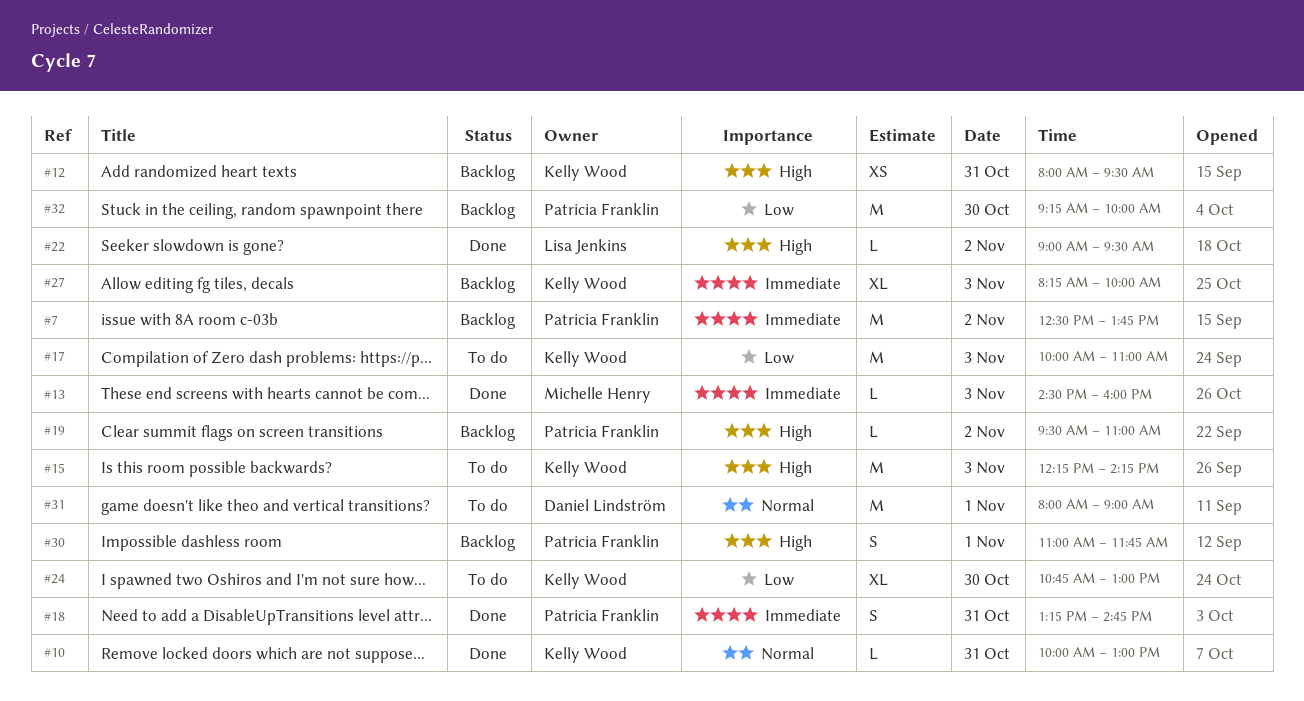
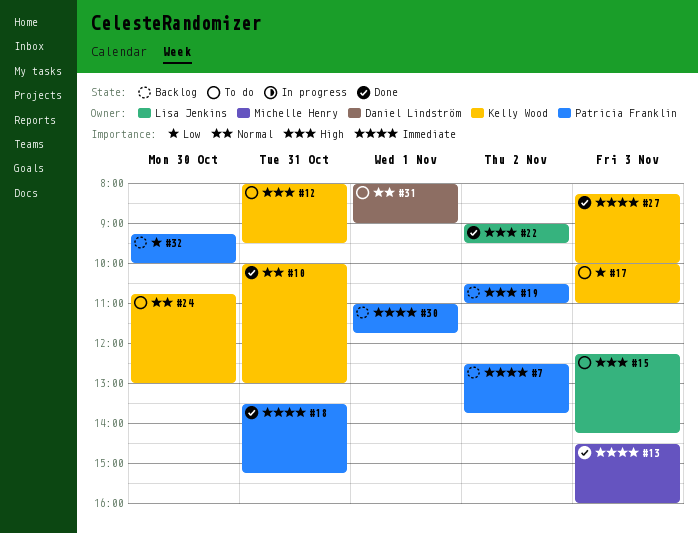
#12, status: Backlog -> To do
#15, owner: Kelly Wood -> Lisa Jenkins
#18, begins: 13:15 -> 13:30
#18, ends: 14:45 -> 15:15
#19, begins: 09:30 -> 10:30
#24, priority: Low -> Normal
#27, status: Backlog -> Done
#30, priority: High -> Immediate

